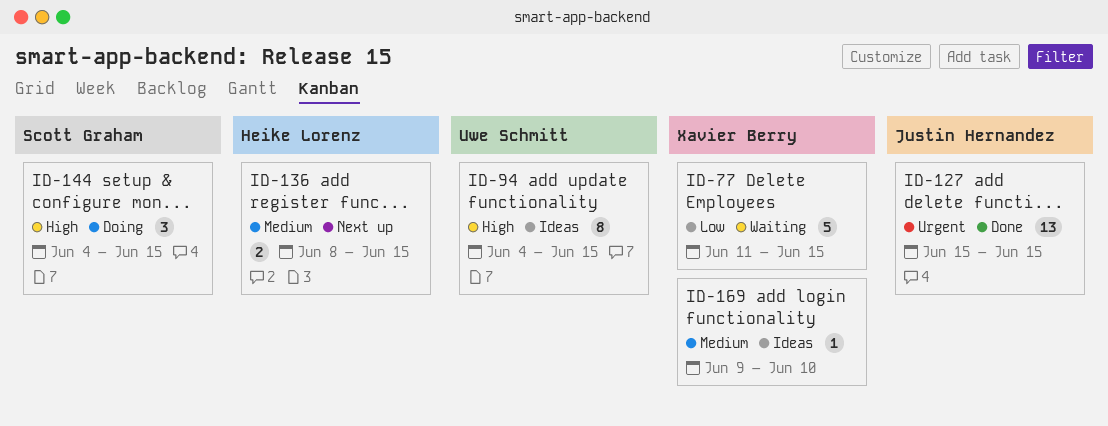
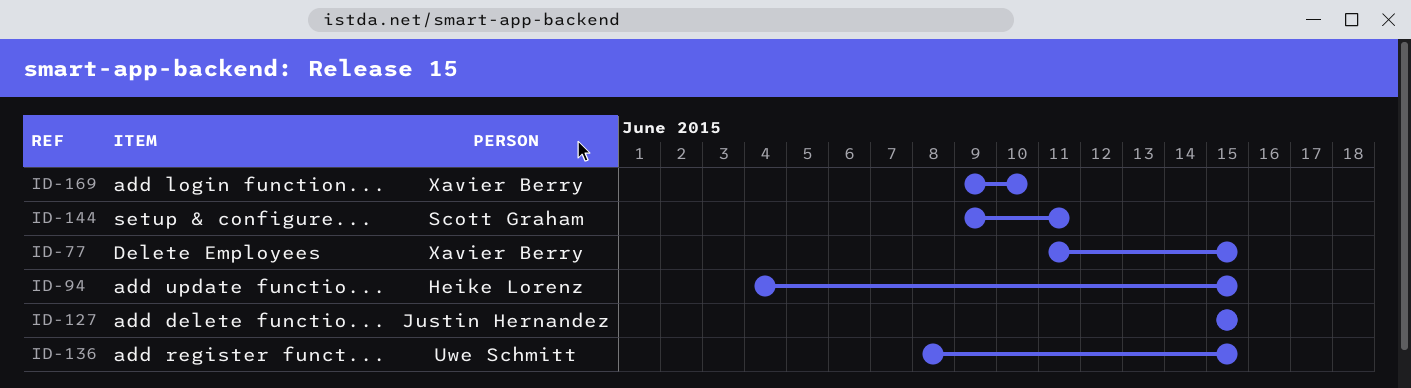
ID-94, owner: Uwe Schmitt -> Heike Lorenz
ID-136, owner: Heike Lorenz -> Uwe Schmitt
ID-144, start: Jun 4 -> Jun 9
ID-144, due: Jun 15 -> Jun 11

